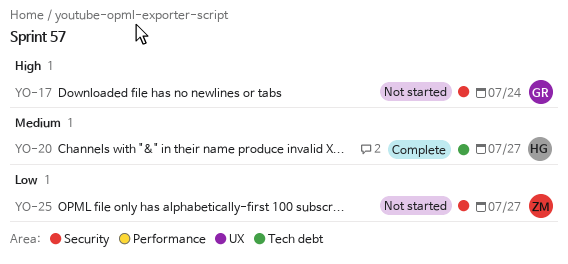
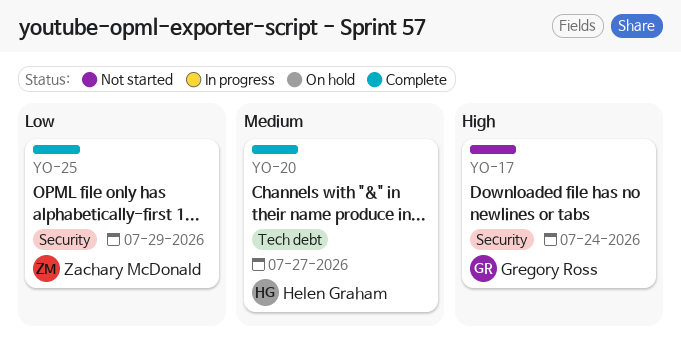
YO-25, status: Not started -> Complete
YO-25, due: Jul 27 -> Jul 29

